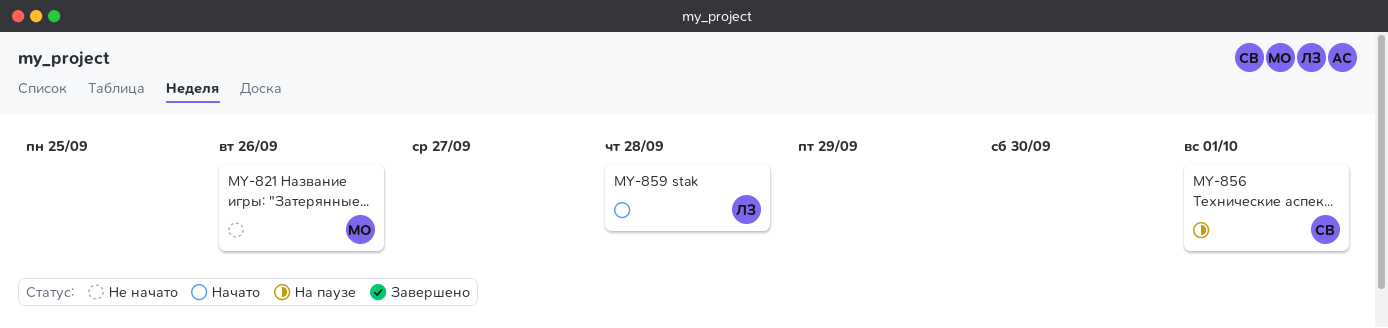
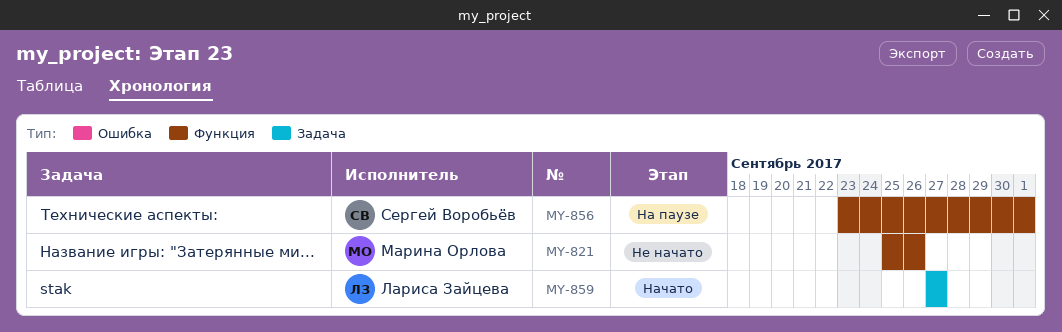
MY-859, due: Sep 28 -> Sep 27

